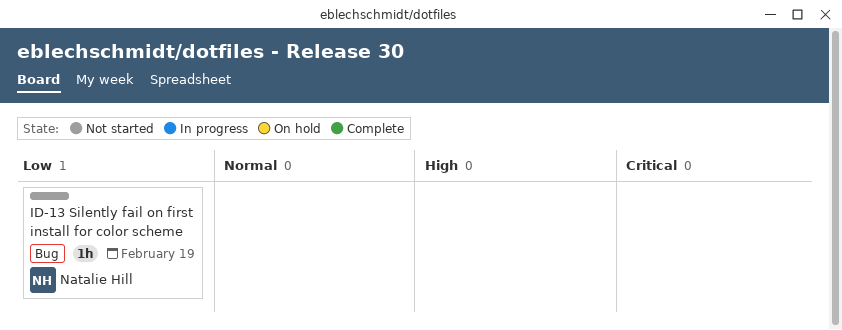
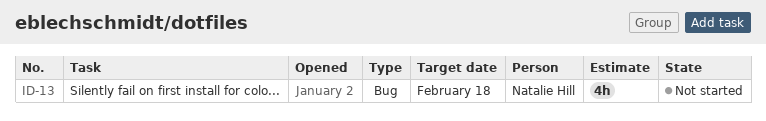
ID-13, estimate: 1h -> 4h
ID-13, due: Feb 19 -> Feb 18

